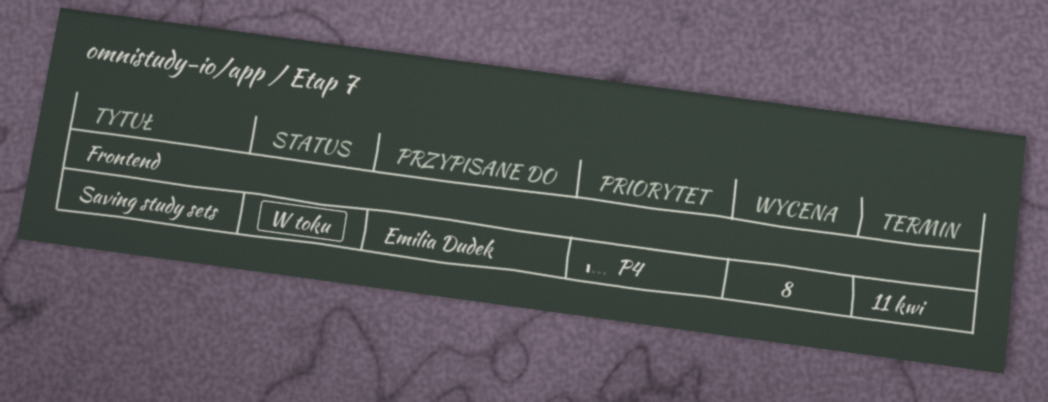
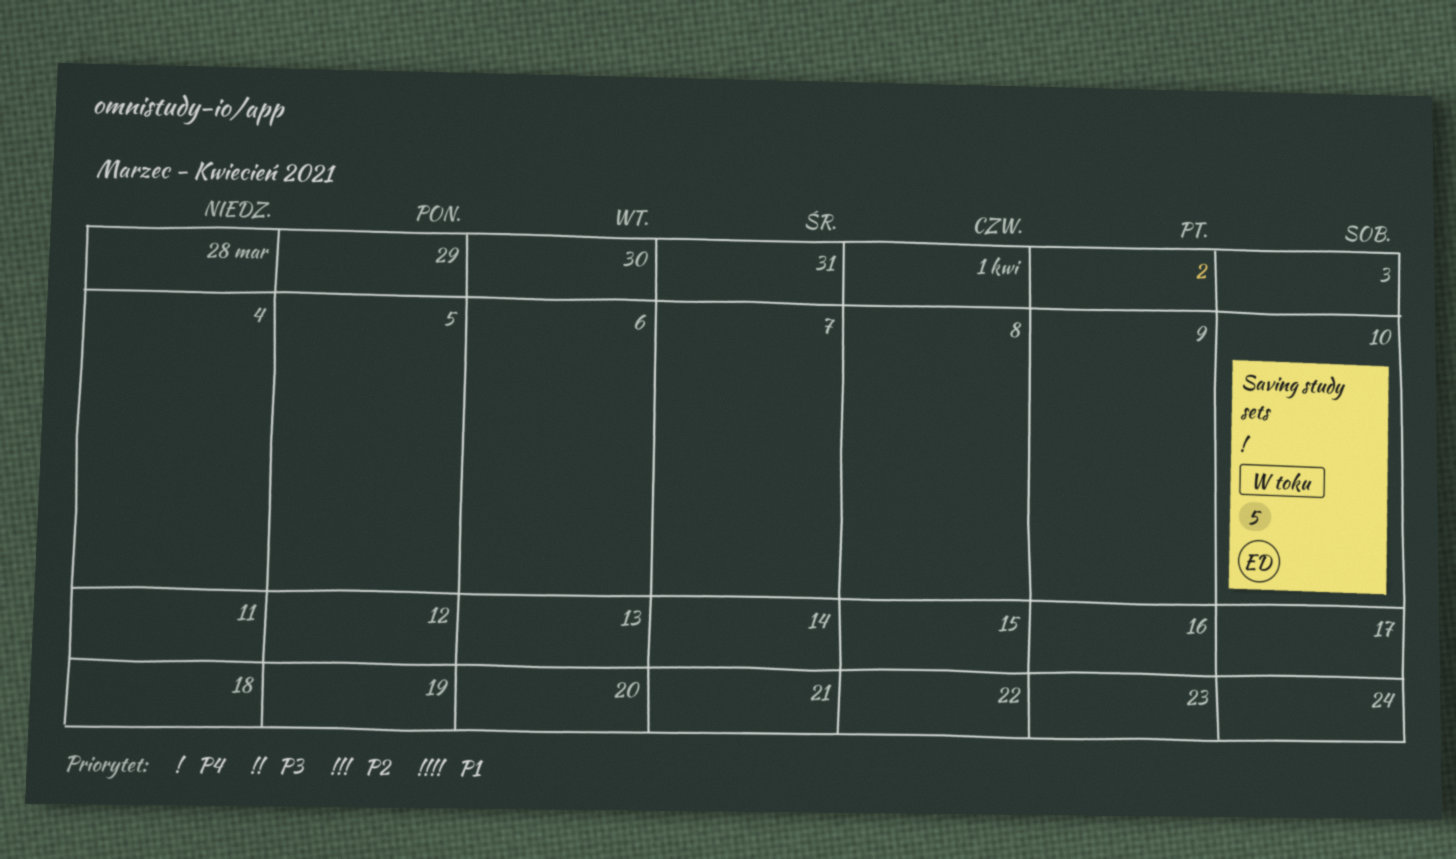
Saving study sets, estimate: 8 -> 5
Saving study sets, due: Apr 11 -> Apr 10

